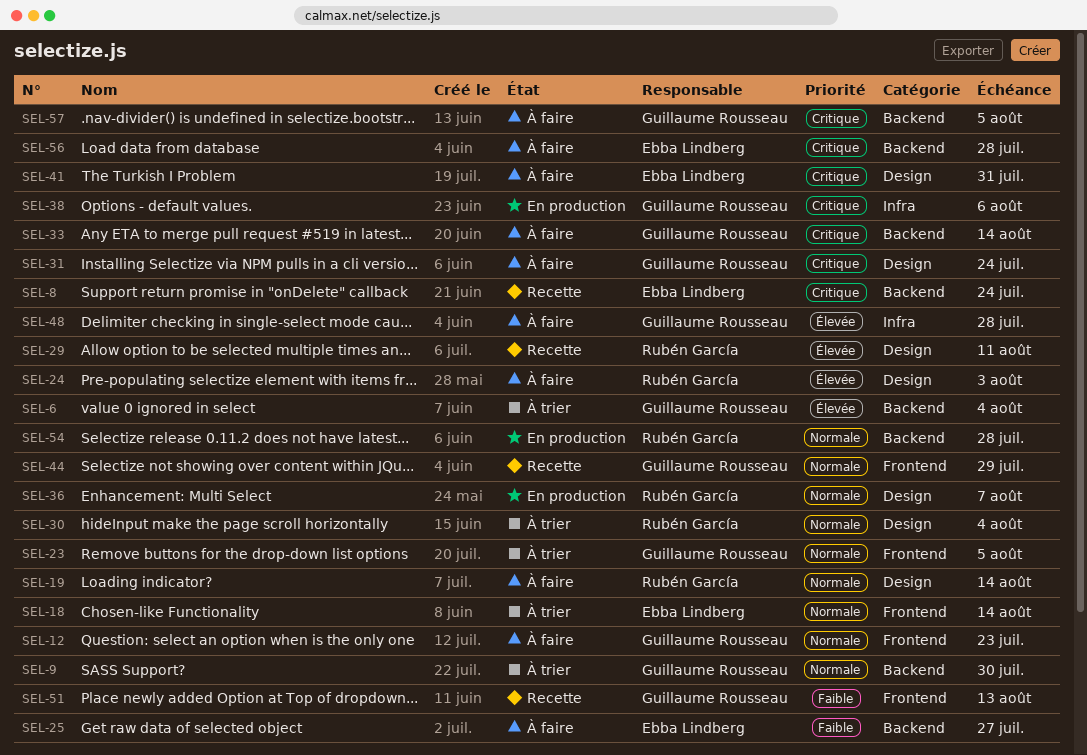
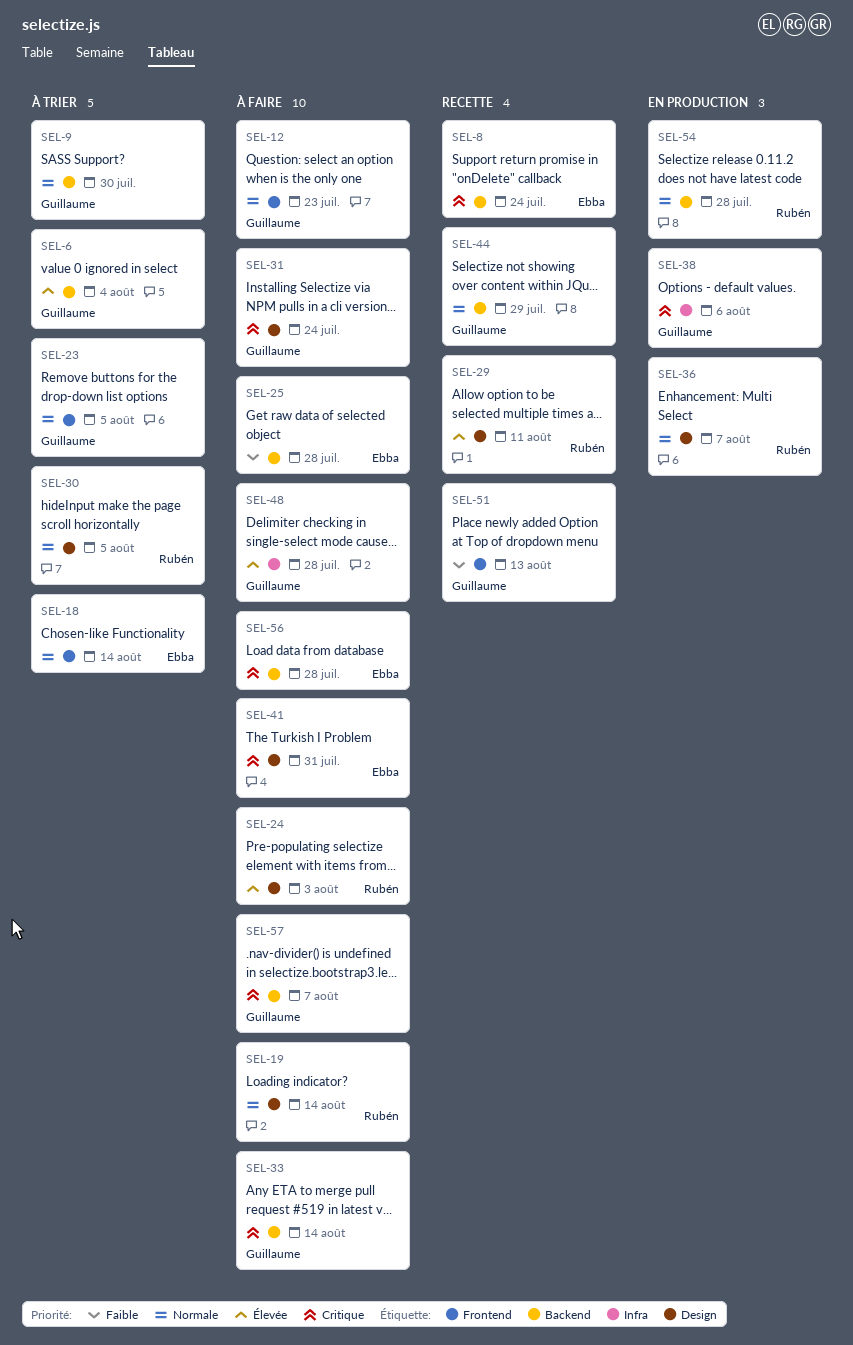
SEL-25, due: Jul 27 -> Jul 28
SEL-30, due: Aug 4 -> Aug 5
SEL-44, label: Frontend -> Backend
SEL-57, due: Aug 5 -> Aug 7

